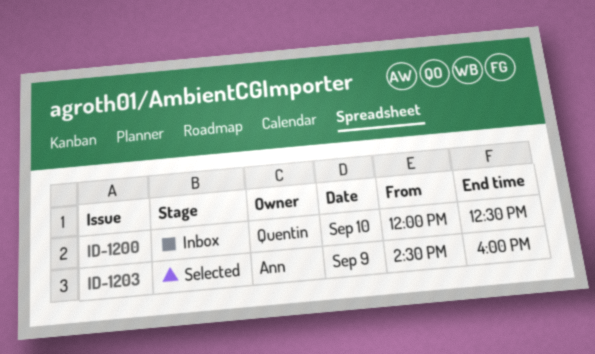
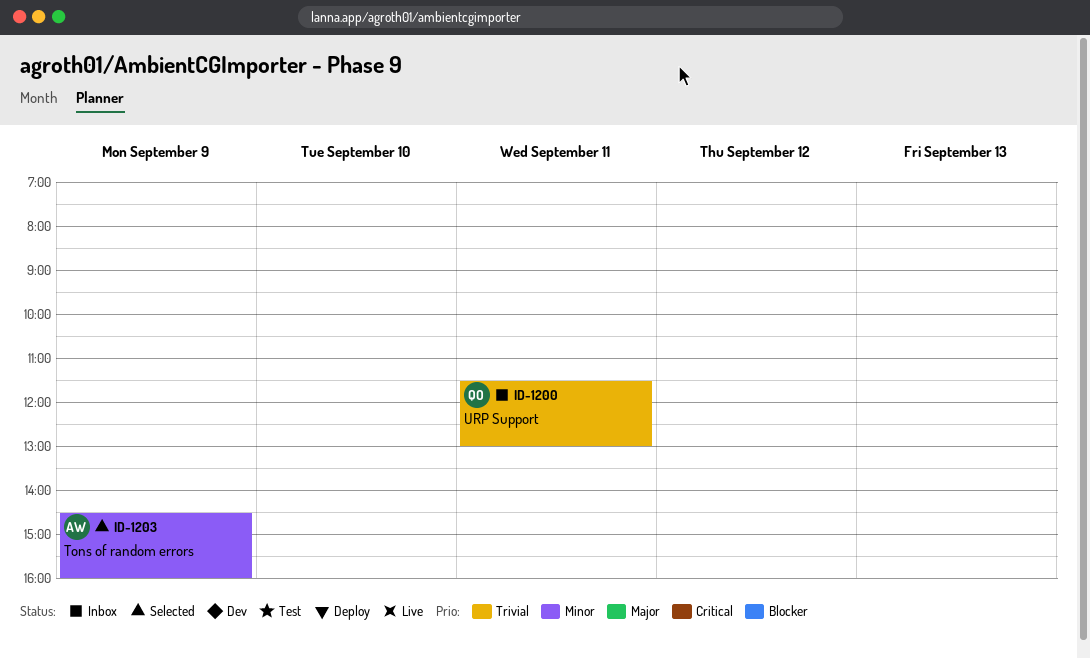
ID-1200, day: Sep 10 -> Sep 11
ID-1200, begins: 12:00 -> 11:30
ID-1200, ends: 12:30 -> 13:00

